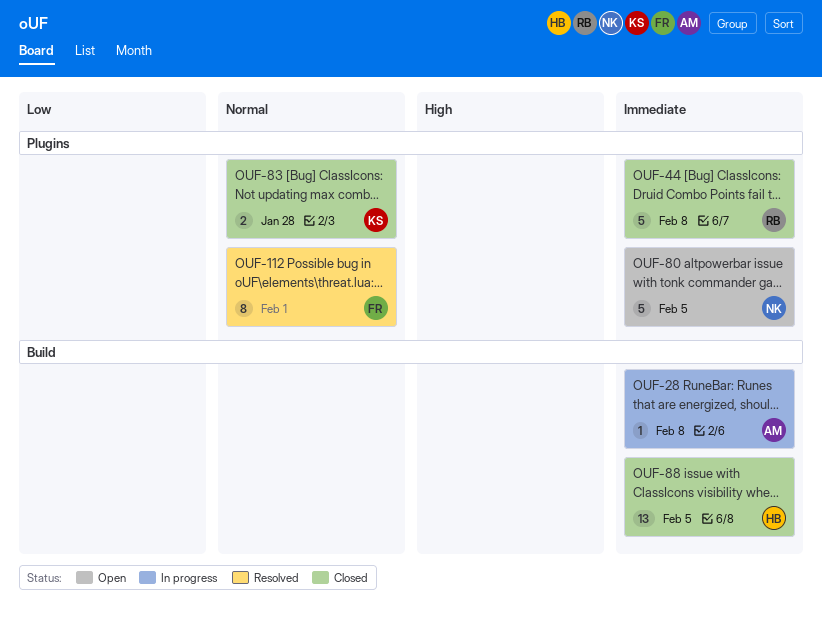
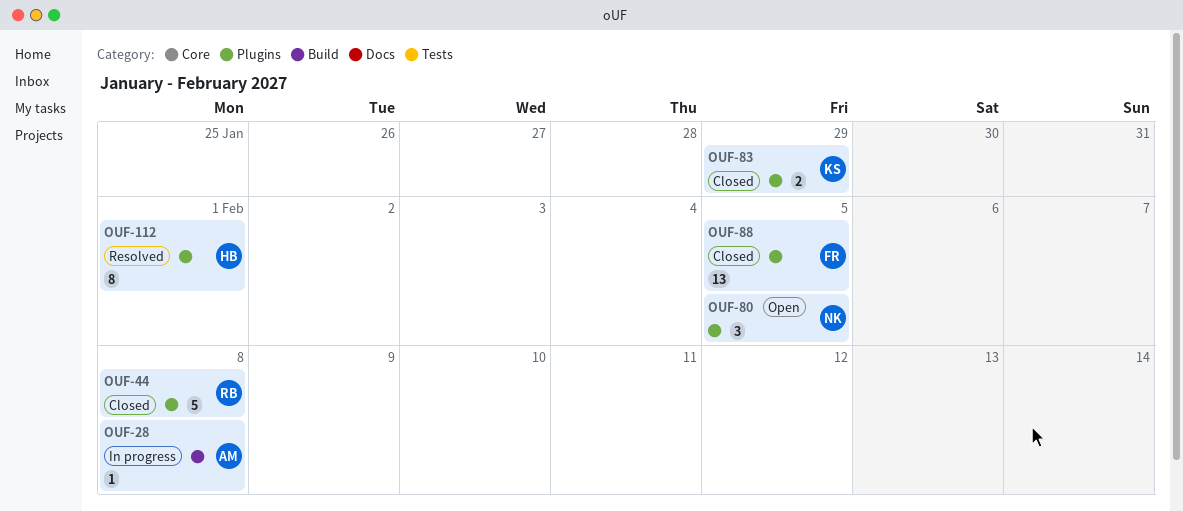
OUF-80, estimate: 5 -> 3
OUF-83, due: Jan 28 -> Jan 29
OUF-88, owner: HB -> FR
OUF-88, label: Build -> Plugins
OUF-112, owner: FR -> HB

